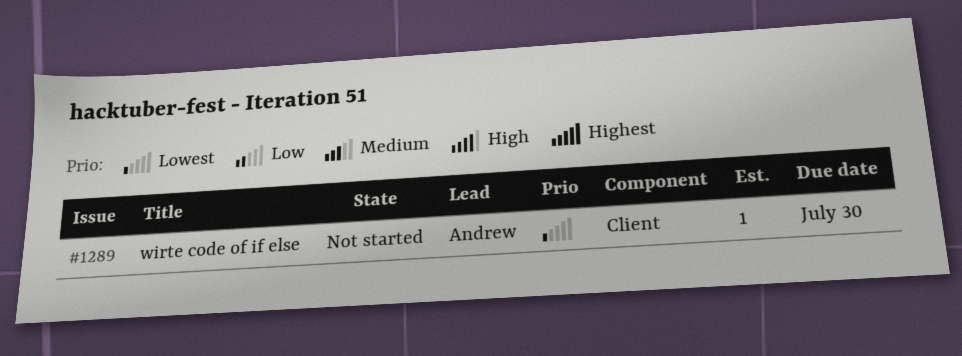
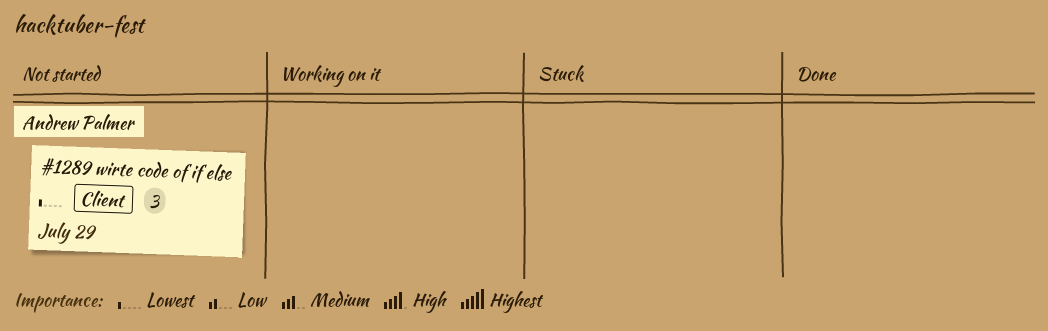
#1289, estimate: 1 -> 3
#1289, due: Jul 30 -> Jul 29

